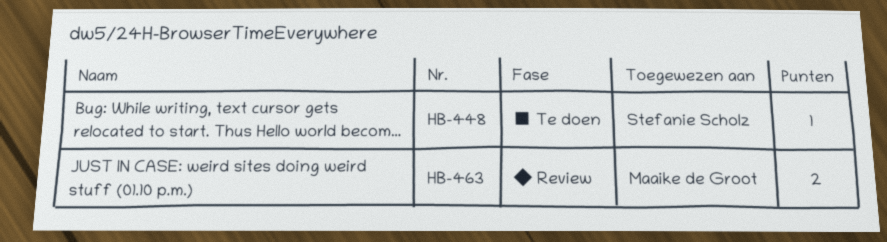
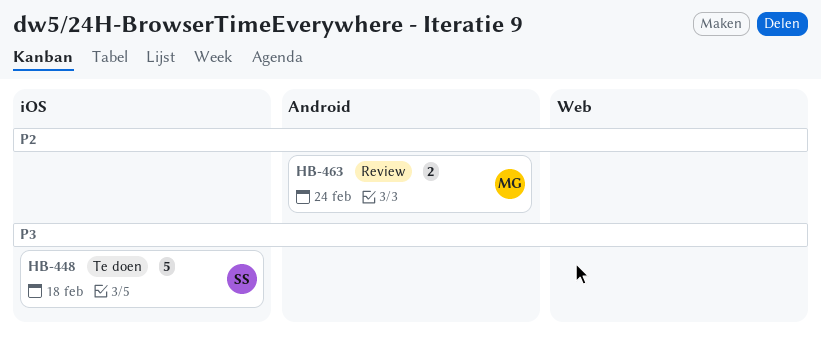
HB-448, estimate: 1 -> 5

